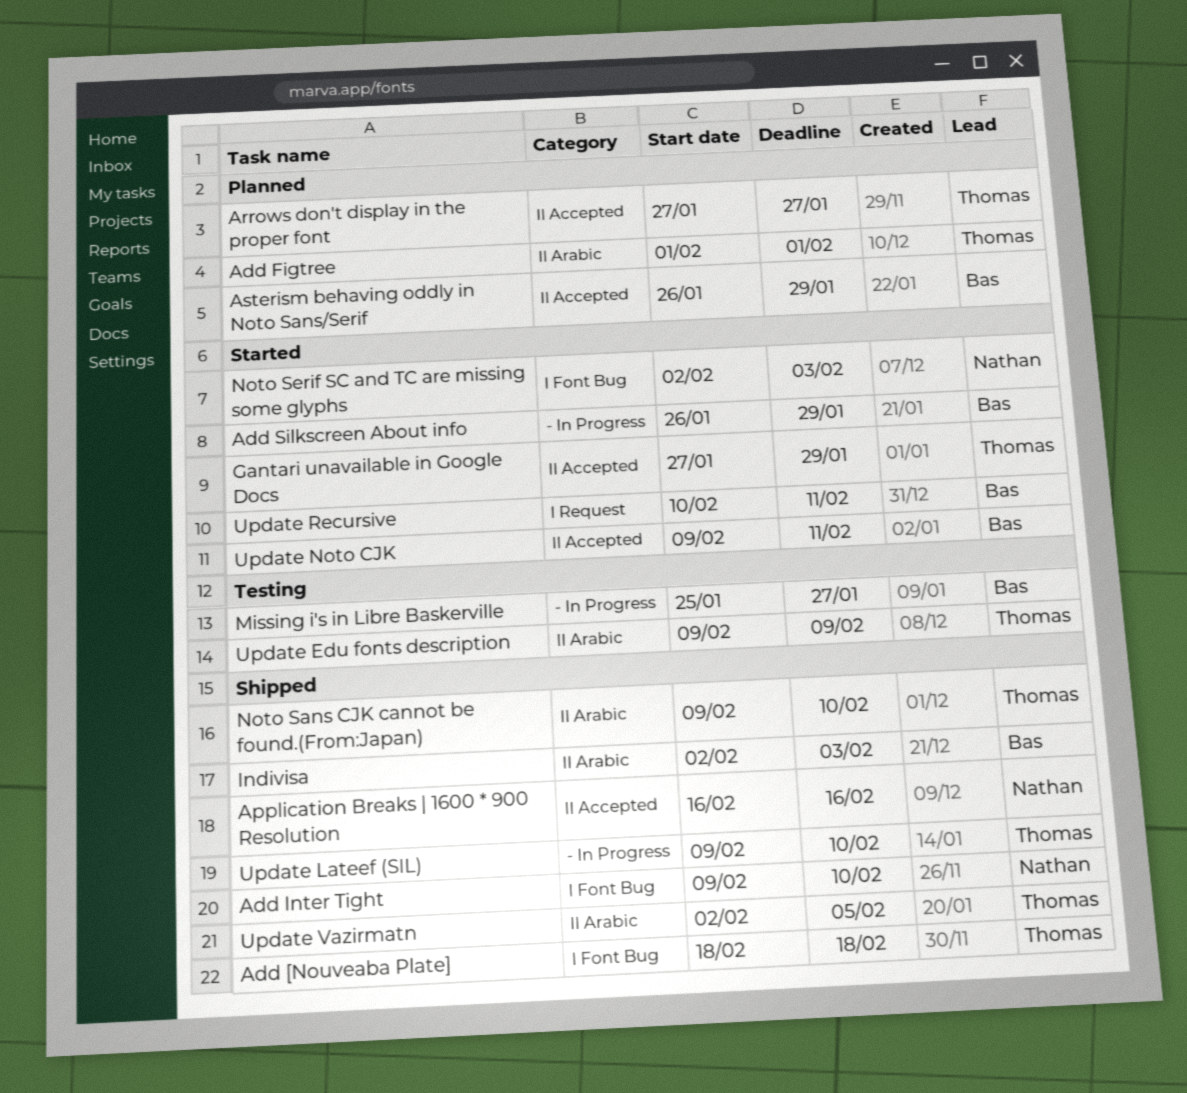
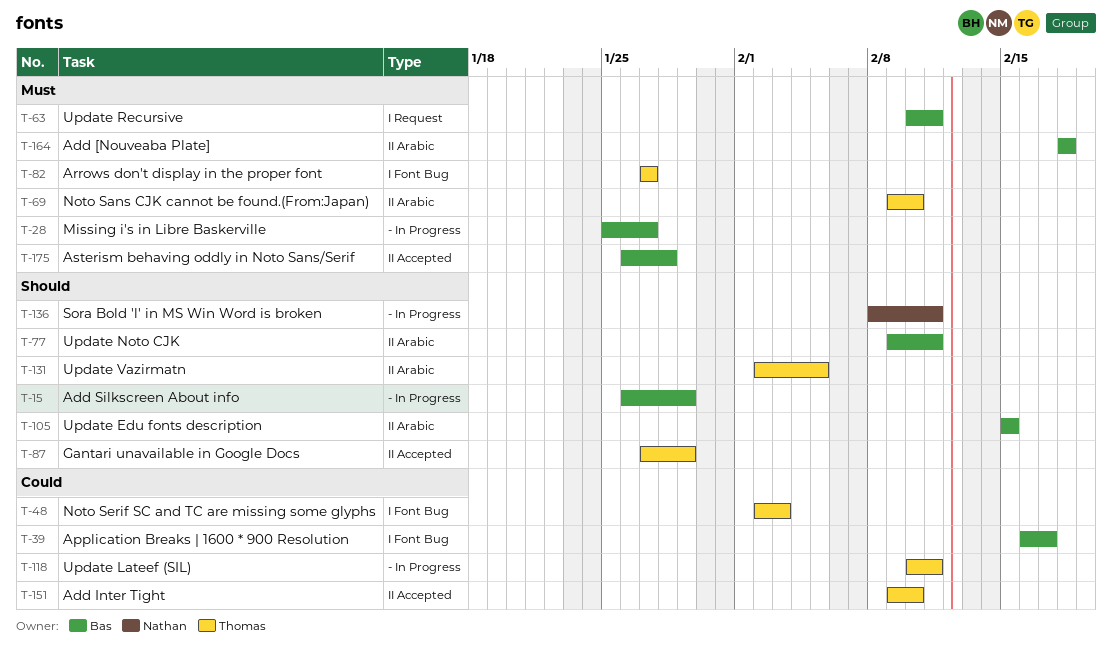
Add [Nouveaba Plate], owner: Thomas -> Bas
Add [Nouveaba Plate], label: I Font Bug -> II Arabic
Add Figtree: present -> none
Add Inter Tight, owner: Nathan -> Thomas
Add Inter Tight, label: I Font Bug -> II Accepted
Application Breaks | 1600 * 900 Resolution, owner: Nathan -> Bas
Application Breaks | 1600 * 900 Resolution, label: II Accepted -> I Font Bug
Application Breaks | 1600 * 900 Resolution, due: Feb 16 -> Feb 17
Arrows don't display in the proper font, label: II Accepted -> I Font Bug
Asterism behaving oddly in Noto Sans/Serif, due: Jan 29 -> Jan 28
Indivisa: present -> none
Noto Serif SC and TC are missing some glyphs, owner: Nathan -> Thomas
Sora Bold 'l' in MS Win Word is broken: none -> present
Update Edu fonts description, owner: Thomas -> Bas
Update Edu fonts description, start: Feb 9 -> Feb 15
Update Edu fonts description, due: Feb 9 -> Feb 15
Update Lateef (SIL), start: Feb 9 -> Feb 10
Update Lateef (SIL), due: Feb 10 -> Feb 11
Update Noto CJK, label: II Accepted -> II Arabic

